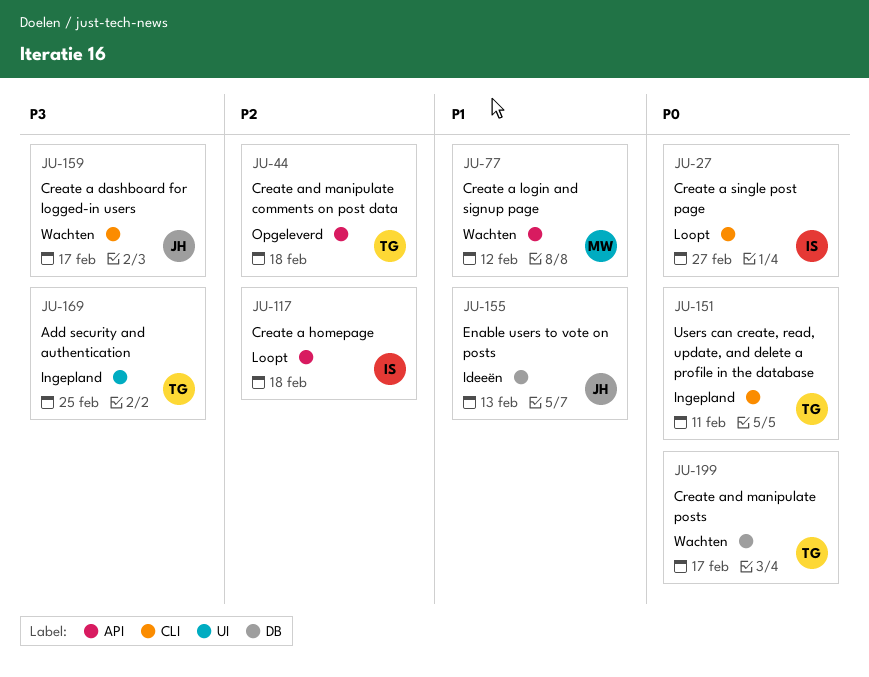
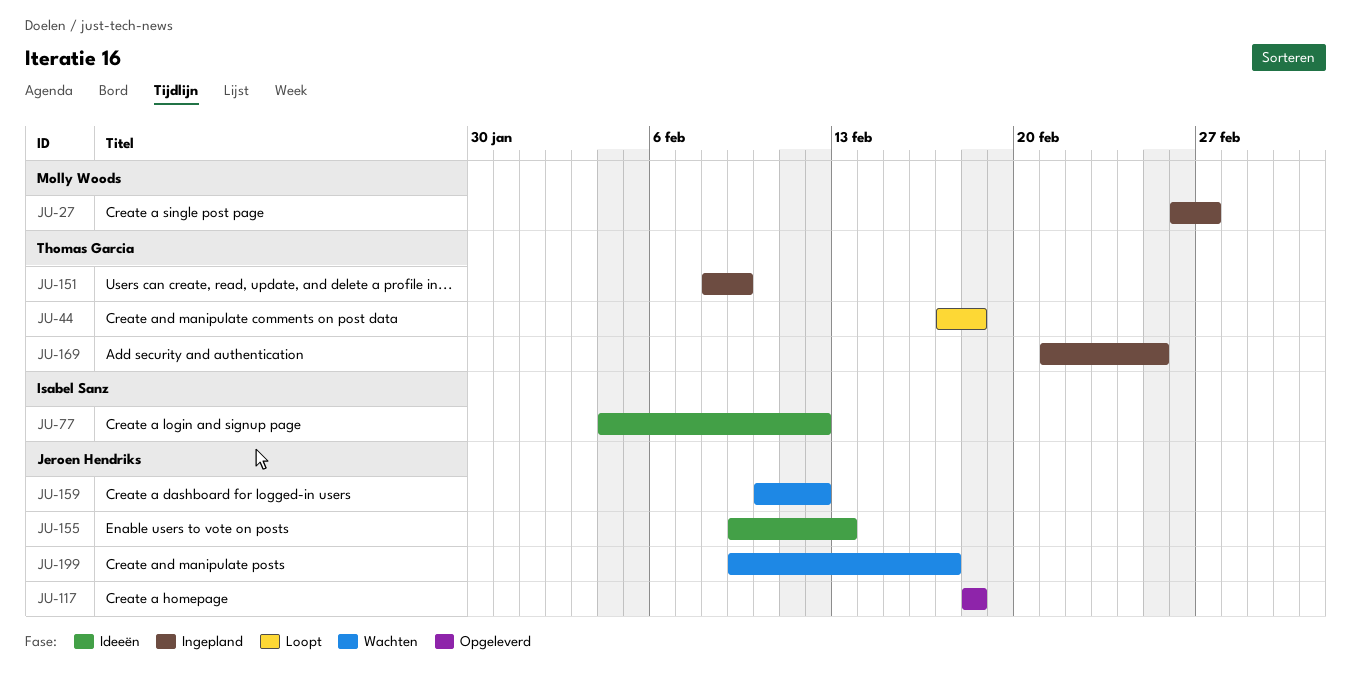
JU-27, status: Loopt -> Ingepland
JU-27, owner: Isabel Sanz -> Molly Woods
JU-44, status: Opgeleverd -> Loopt
JU-77, status: Wachten -> Ideeën
JU-77, owner: Molly Woods -> Isabel Sanz
JU-117, status: Loopt -> Opgeleverd
JU-117, owner: Isabel Sanz -> Jeroen Hendriks
JU-151, due: Feb 11 -> Feb 9
JU-159, due: Feb 17 -> Feb 12
JU-199, owner: Thomas Garcia -> Jeroen Hendriks

